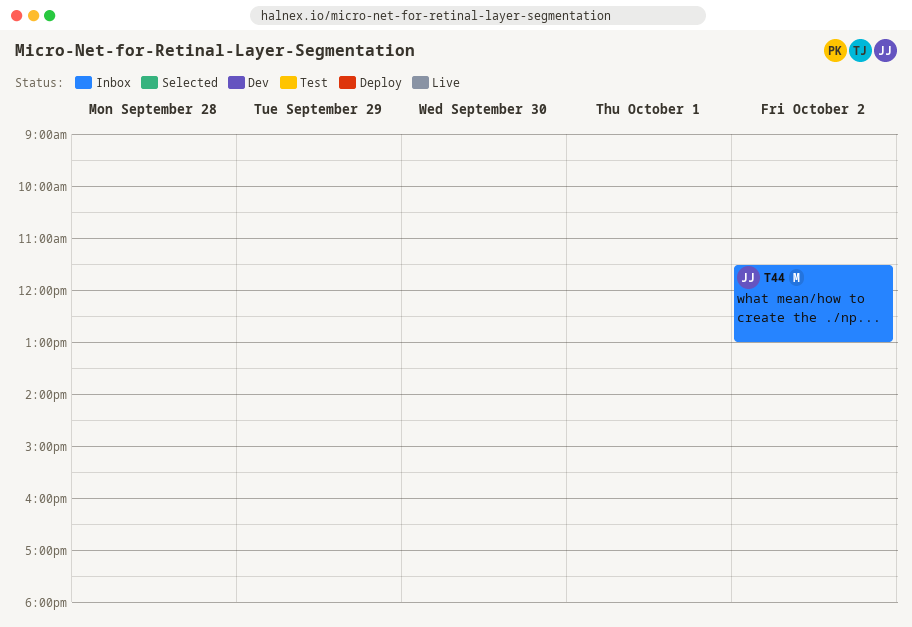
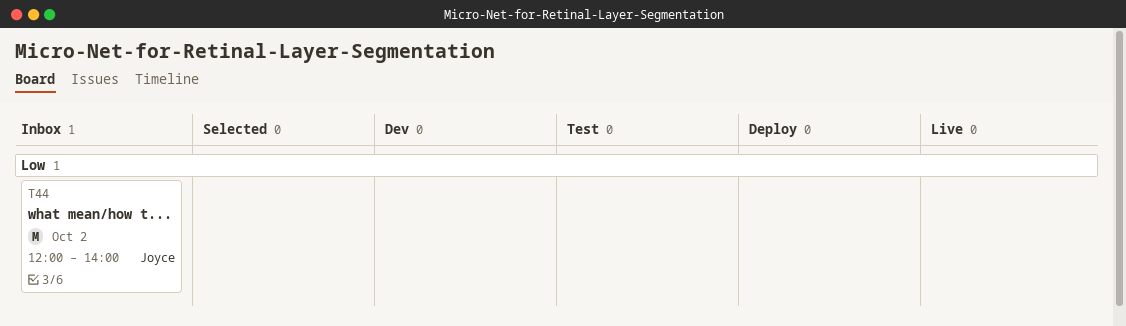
T44, begins: 11:30 -> 12:00
T44, ends: 13:00 -> 14:00

